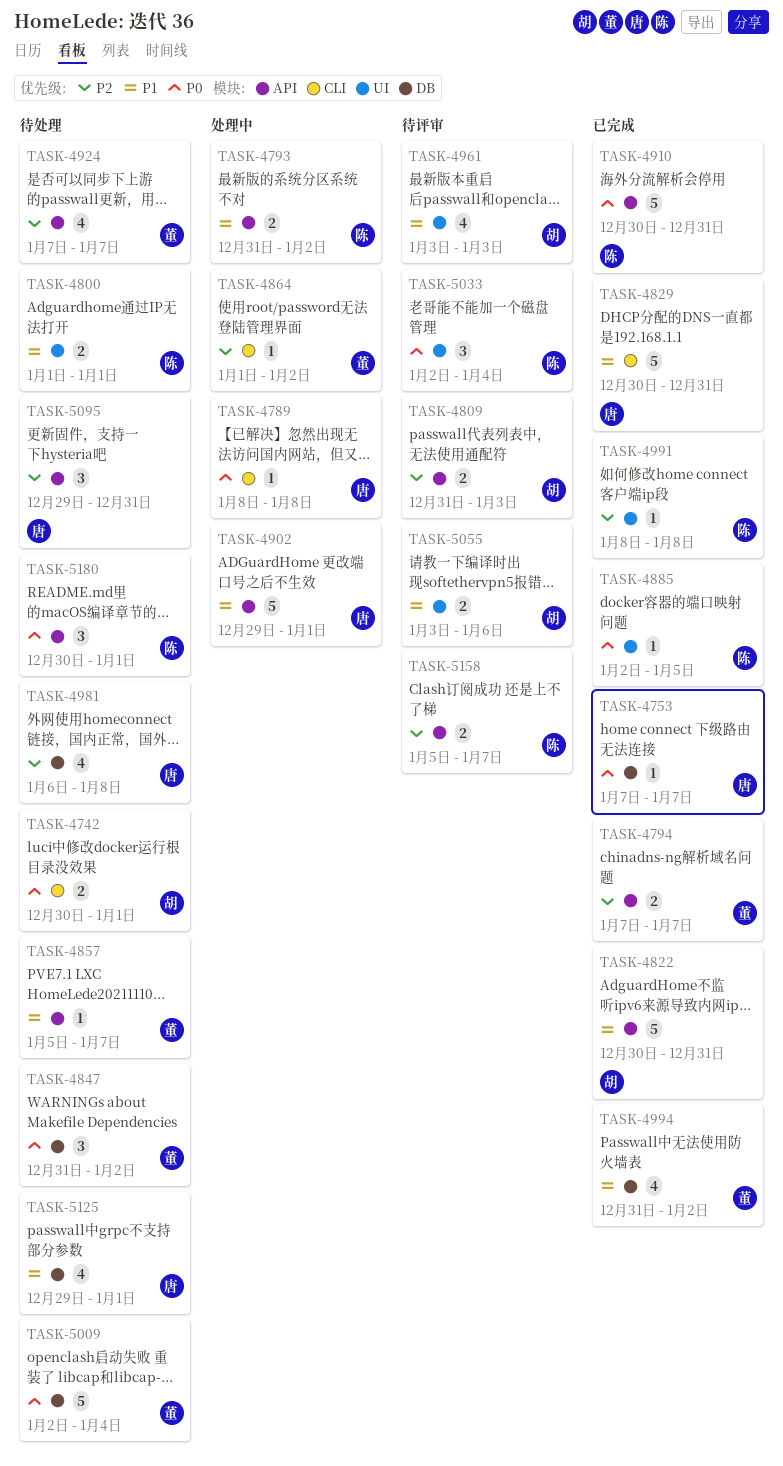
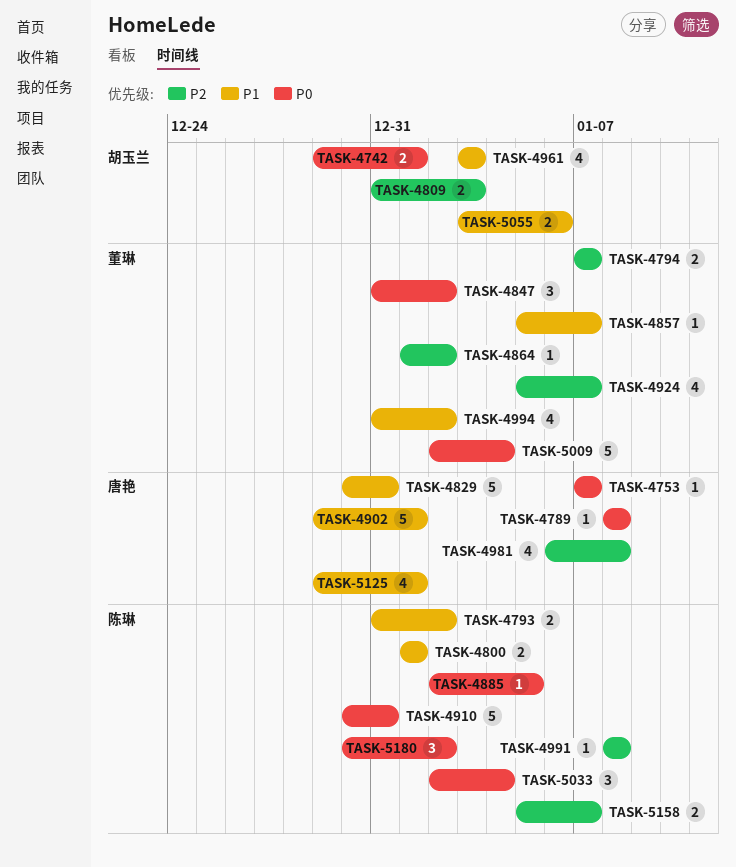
TASK-4742, start: Dec 30 -> Dec 29
TASK-4822: present -> none
TASK-4924, start: Jan 7 -> Jan 5
TASK-5095: present -> none
TASK-5180, due: Jan 1 -> Jan 2

